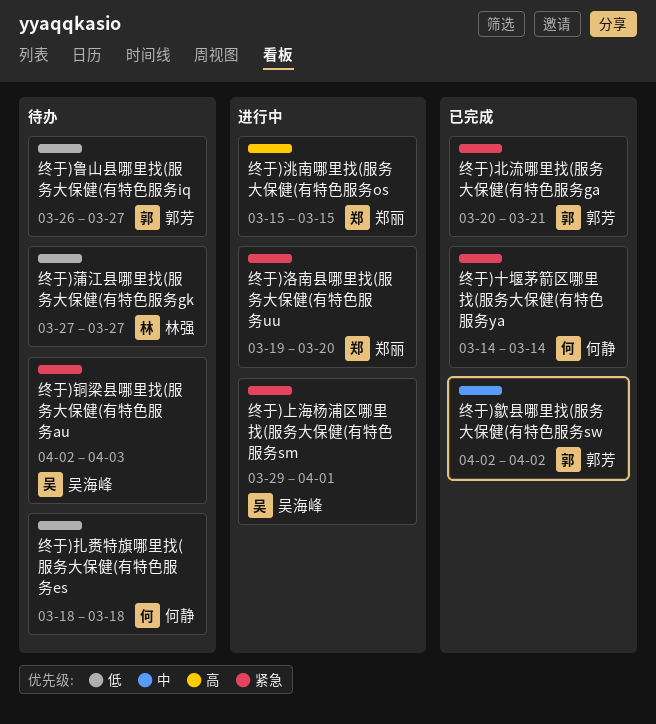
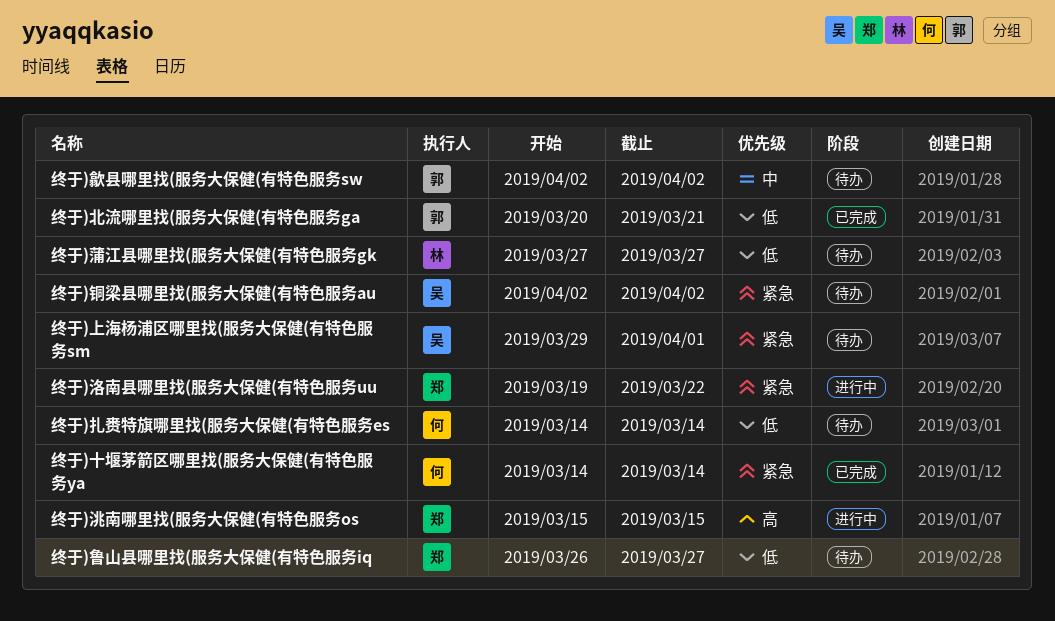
终于)上海杨浦区哪里找(服务大保健(有特色服务sm, status: 进行中 -> 待办
终于)北流哪里找(服务大保健(有特色服务ga, priority: 紧急 -> 低
终于)扎赉特旗哪里找(服务大保健(有特色服务es, start: Mar 18 -> Mar 14
终于)扎赉特旗哪里找(服务大保健(有特色服务es, due: Mar 18 -> Mar 14
终于)歙县哪里找(服务大保健(有特色服务sw, status: 已完成 -> 待办
终于)洛南县哪里找(服务大保健(有特色服务uu, due: Mar 20 -> Mar 22
终于)铜梁县哪里找(服务大保健(有特色服务au, due: Apr 3 -> Apr 2
终于)鲁山县哪里找(服务大保健(有特色服务iq, owner: 郭芳 -> 郑丽

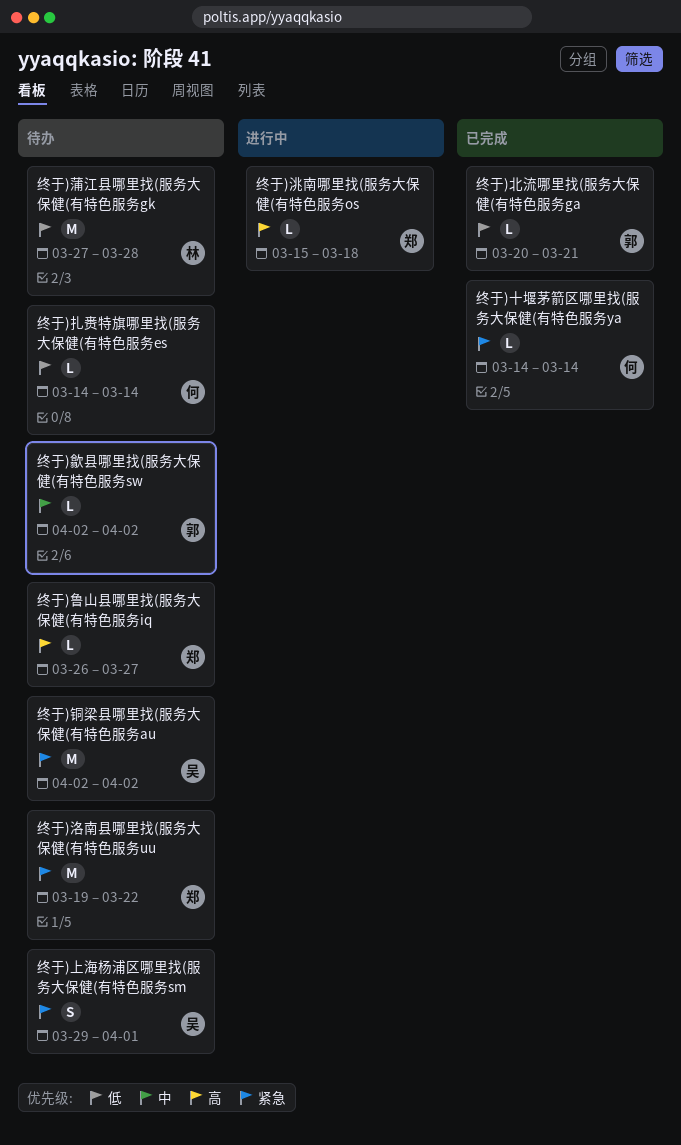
终于)洛南县哪里找(服务大保健(有特色服务uu, status: 进行中 -> 待办
终于)洮南哪里找(服务大保健(有特色服务os, due: Mar 15 -> Mar 18
终于)蒲江县哪里找(服务大保健(有特色服务gk, due: Mar 27 -> Mar 28
终于)鲁山县哪里找(服务大保健(有特色服务iq, priority: 低 -> 高

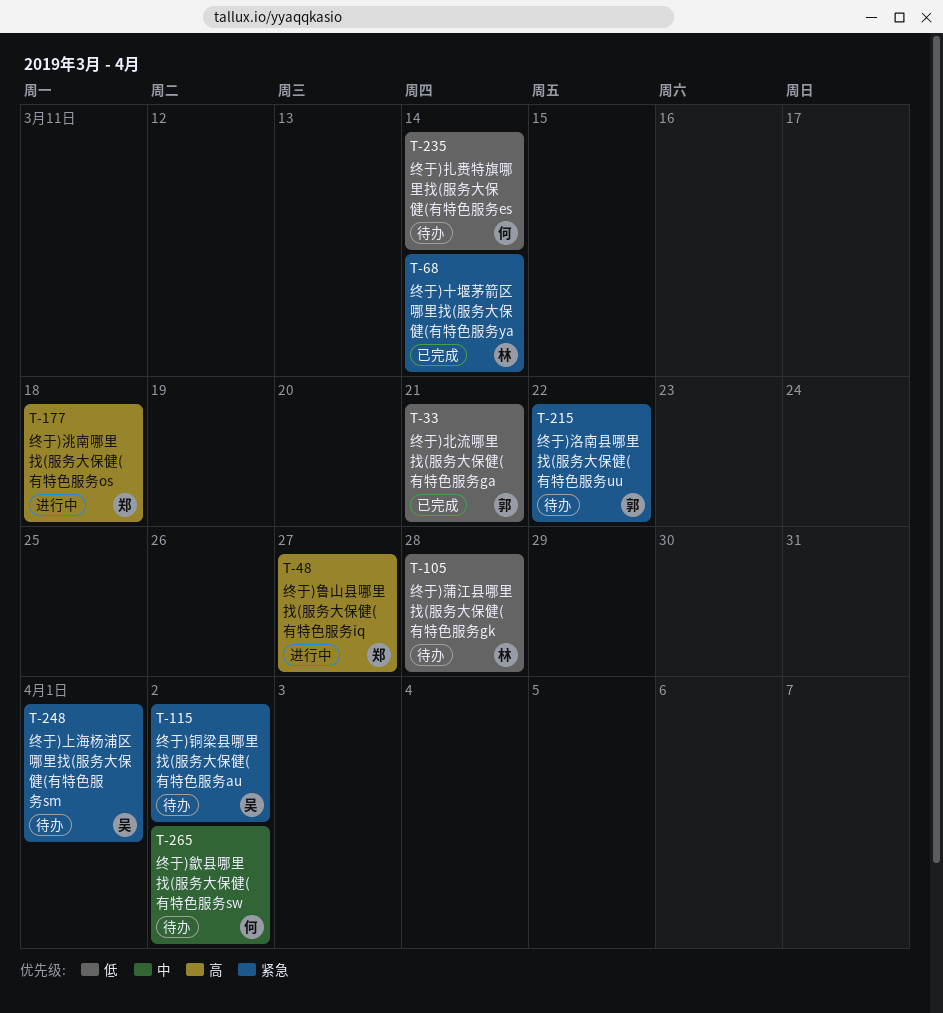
终于)十堰茅箭区哪里找(服务大保健(有特色服务ya, owner: 何 -> 林
终于)歙县哪里找(服务大保健(有特色服务sw, owner: 郭 -> 何
终于)洛南县哪里找(服务大保健(有特色服务uu, owner: 郑 -> 郭
终于)鲁山县哪里找(服务大保健(有特色服务iq, status: 待办 -> 进行中

